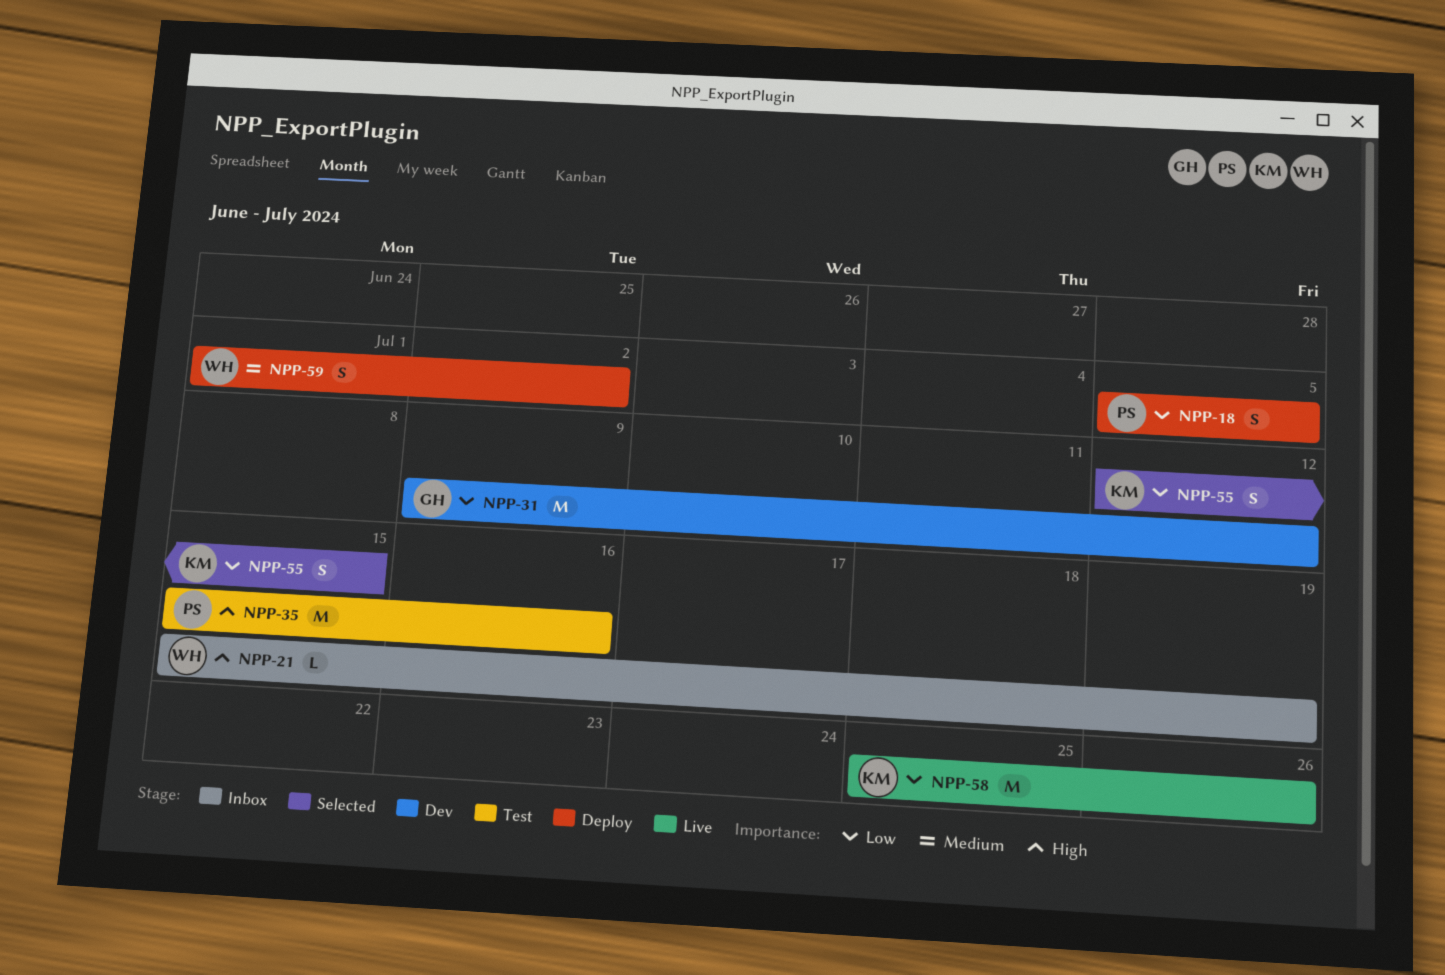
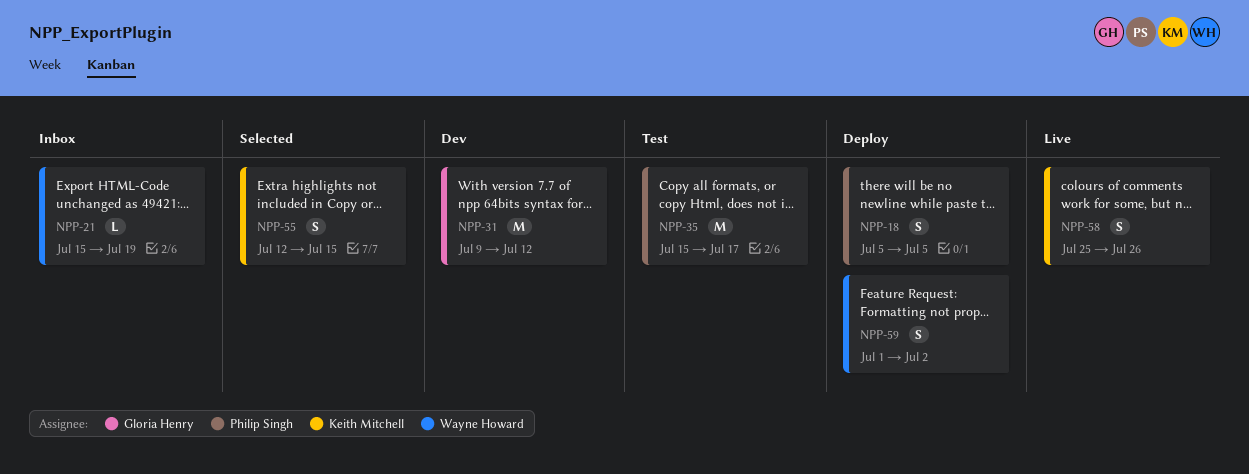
NPP-35, due: Jul 16 -> Jul 17
NPP-58, estimate: M -> S

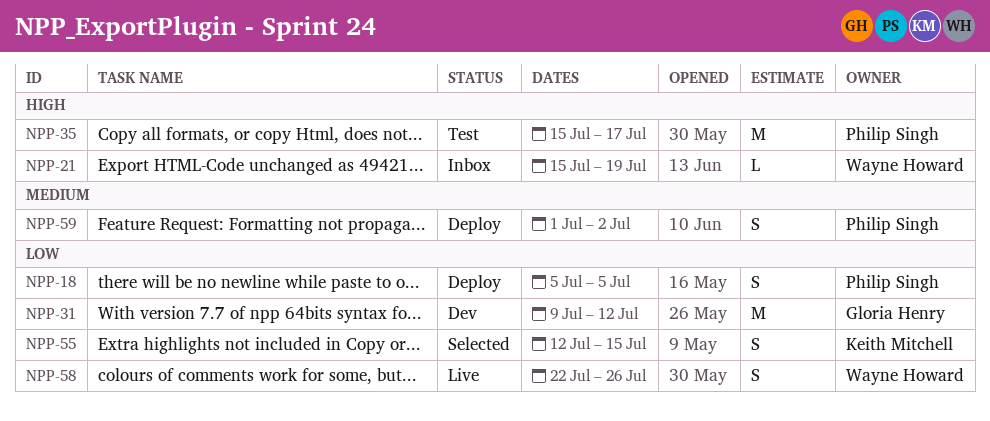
NPP-58, owner: Keith Mitchell -> Wayne Howard
NPP-58, start: Jul 25 -> Jul 22
NPP-59, owner: Wayne Howard -> Philip Singh

